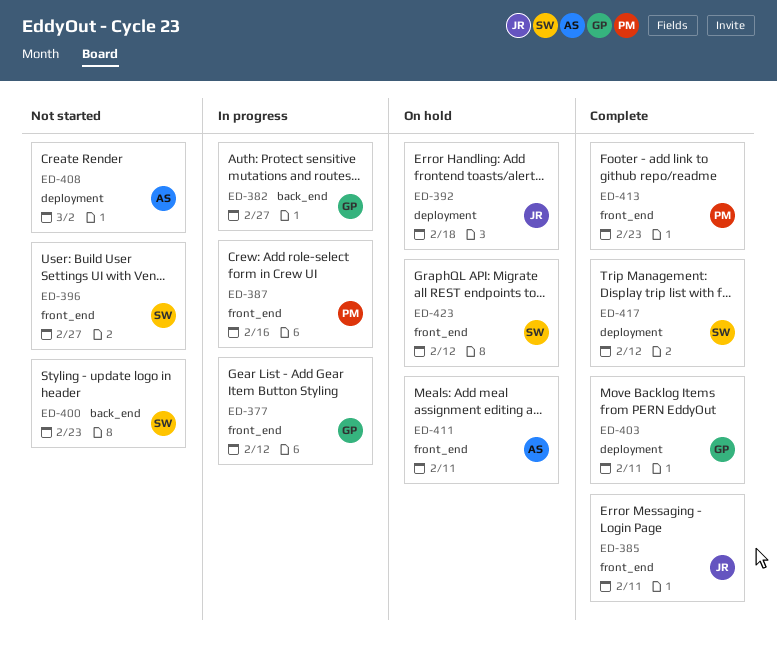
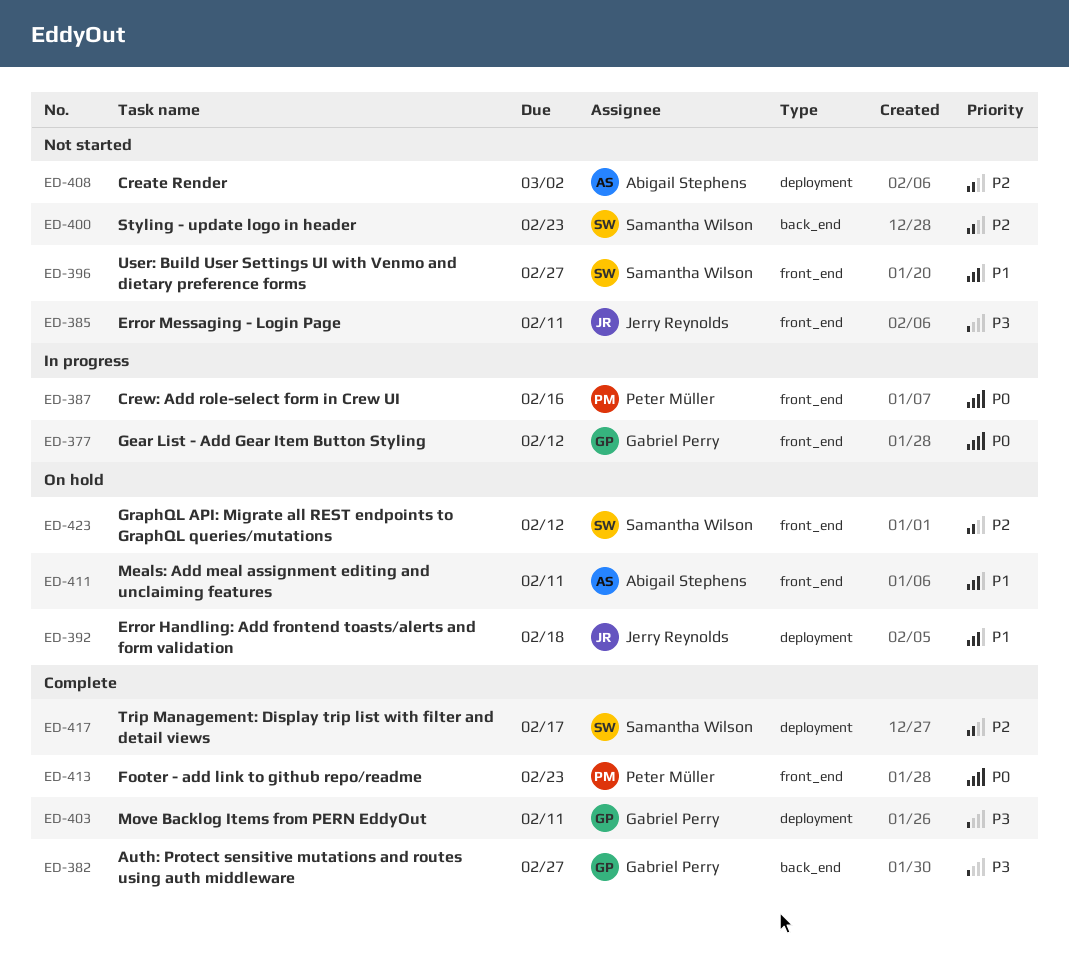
ED-382, status: In progress -> Complete
ED-385, status: Complete -> Not started
ED-417, due: Feb 12 -> Feb 17

